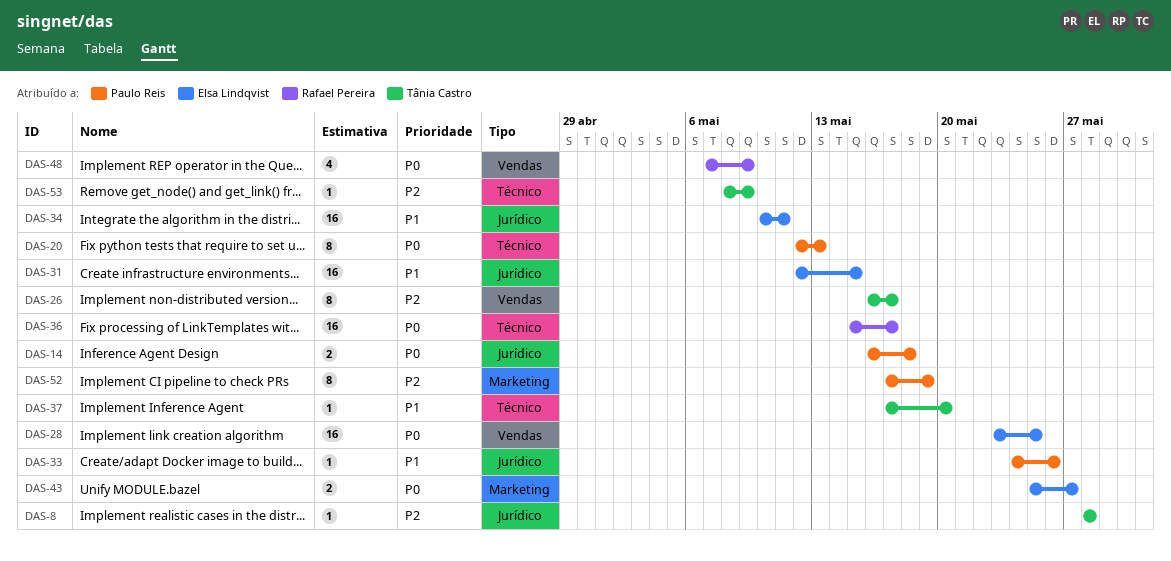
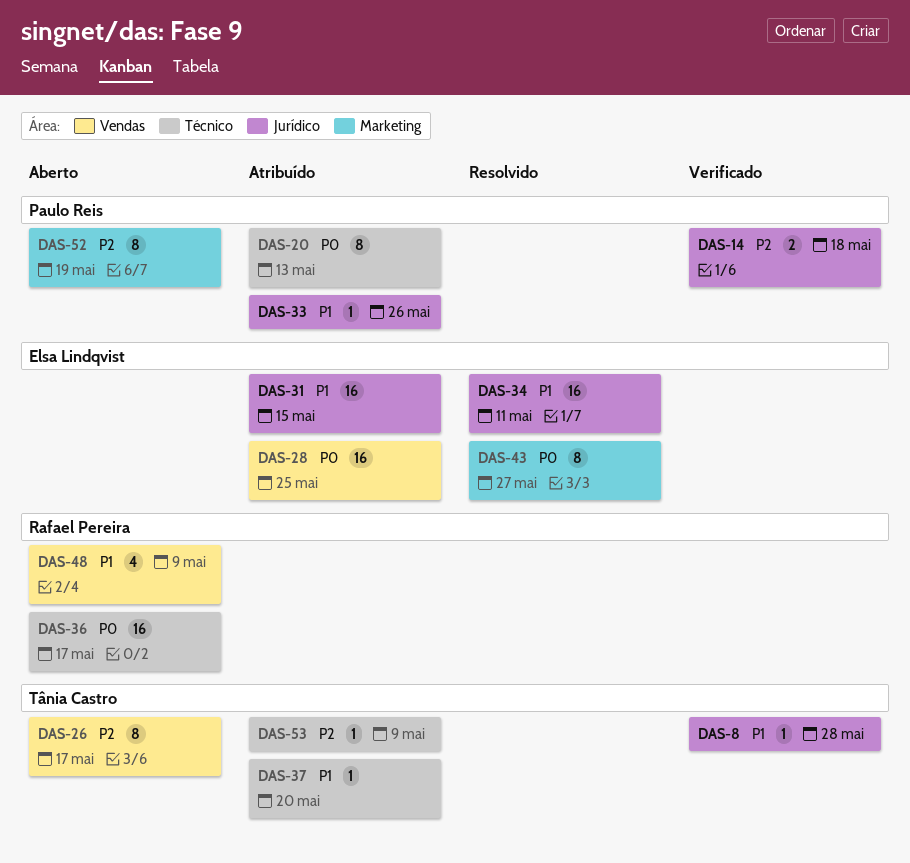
DAS-8, priority: P2 -> P1
DAS-14, priority: P0 -> P2
DAS-43, estimate: 2 -> 8
DAS-48, priority: P0 -> P1

